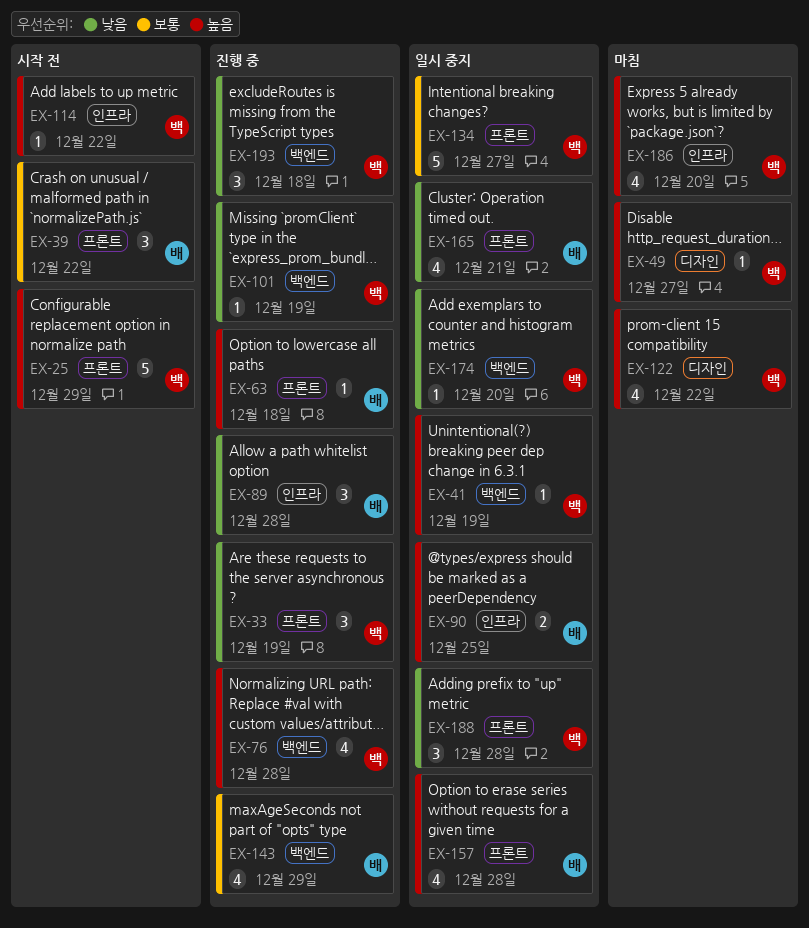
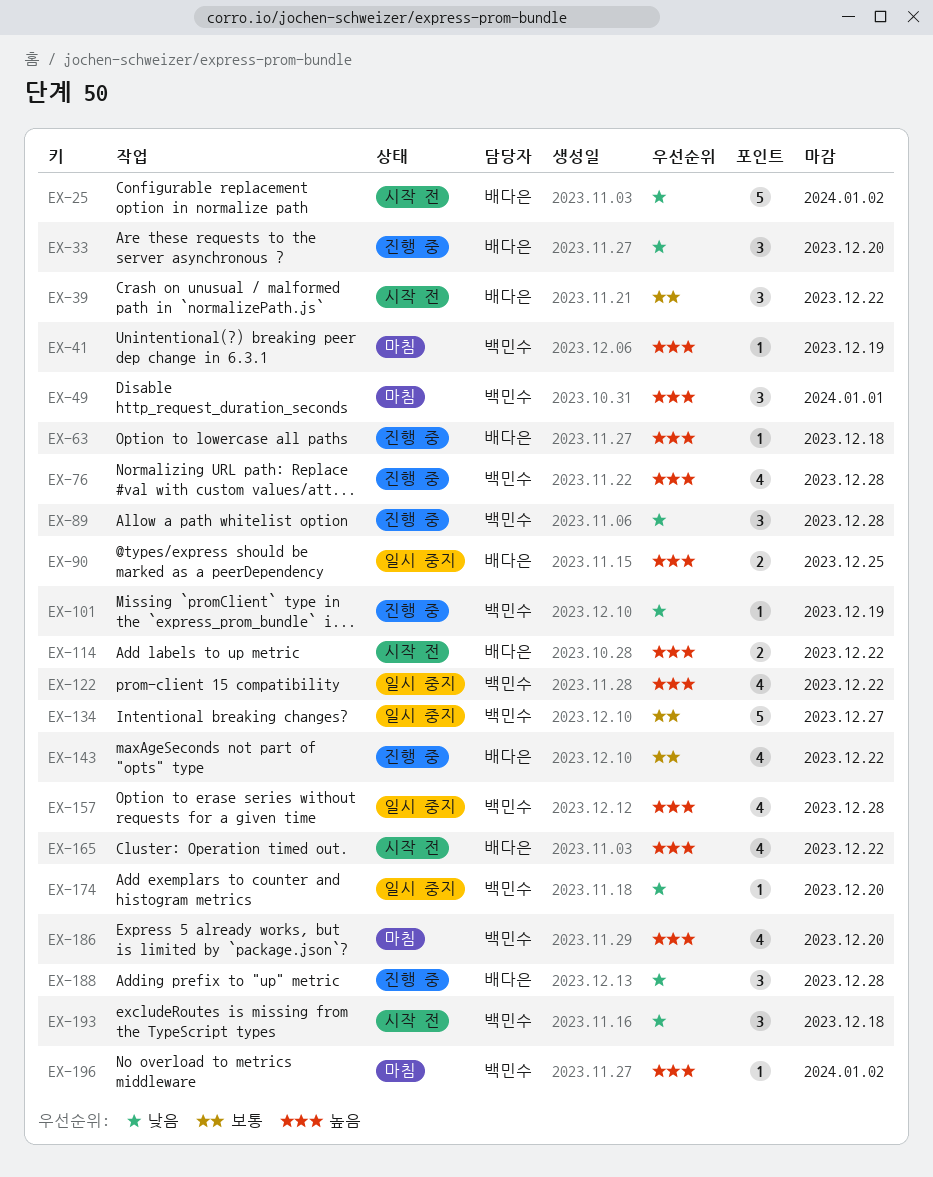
EX-25, owner: 백민수 -> 배다은
EX-25, priority: 높음 -> 낮음
EX-25, due: Dec 29 -> Jan 2
EX-33, owner: 백민수 -> 배다은
EX-33, due: Dec 19 -> Dec 20
EX-41, status: 일시 중지 -> 마침
EX-49, estimate: 1 -> 3
EX-49, due: Dec 27 -> Jan 1
EX-89, owner: 배다은 -> 백민수
EX-114, owner: 백민수 -> 배다은
EX-114, estimate: 1 -> 2
EX-122, status: 마침 -> 일시 중지
EX-143, due: Dec 29 -> Dec 22
EX-157, owner: 배다은 -> 백민수
EX-165, status: 일시 중지 -> 시작 전
EX-165, priority: 낮음 -> 높음
EX-165, due: Dec 21 -> Dec 22
EX-188, status: 일시 중지 -> 진행 중
EX-188, owner: 백민수 -> 배다은
EX-193, status: 진행 중 -> 시작 전
EX-196: none -> present

